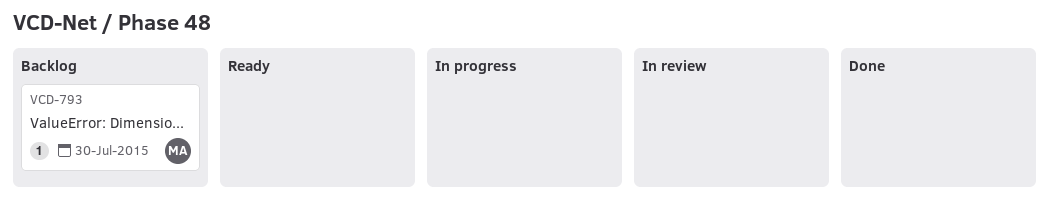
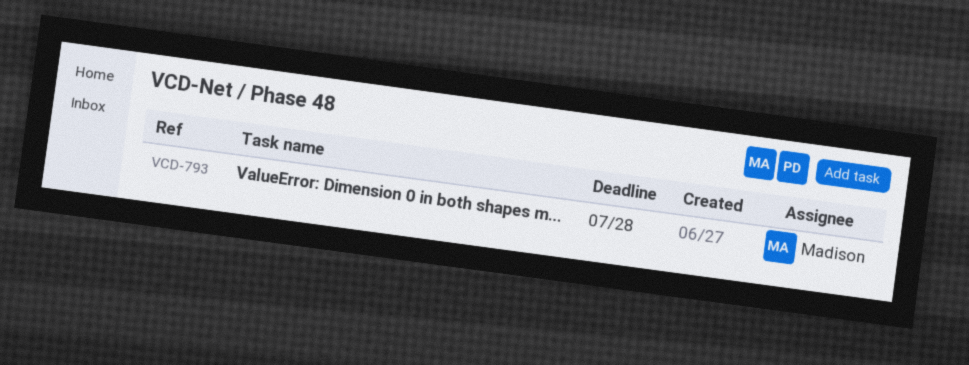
VCD-793, due: Jul 30 -> Jul 28

